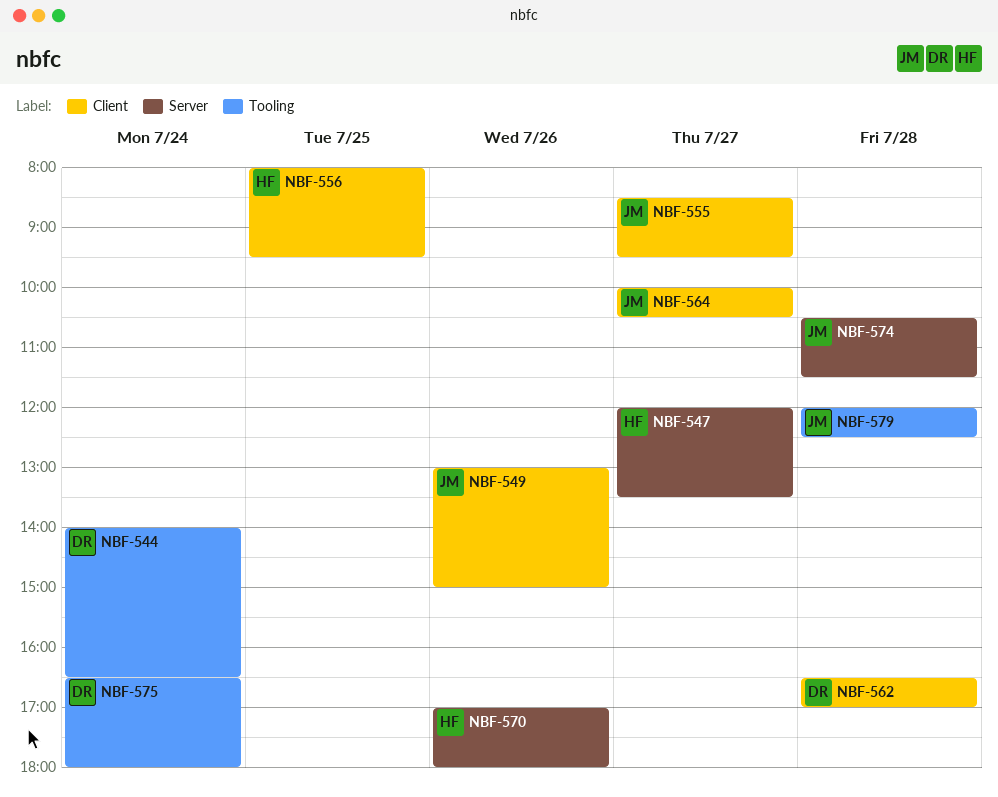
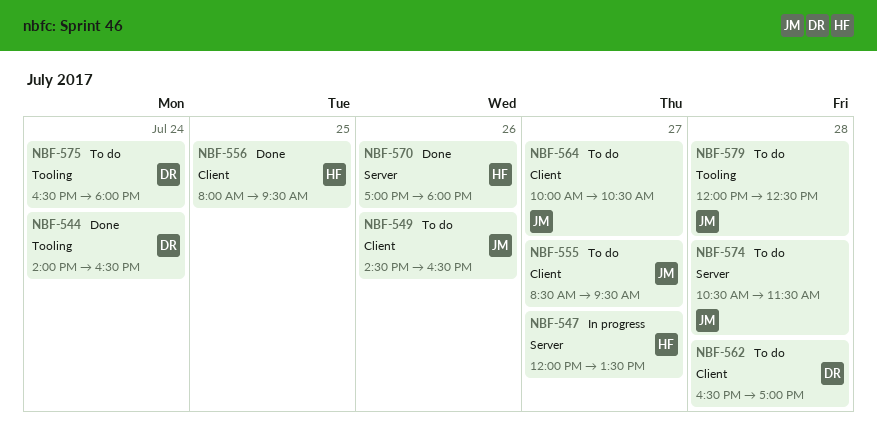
NBF-549, begins: 13:00 -> 14:30
NBF-549, ends: 15:00 -> 16:30

